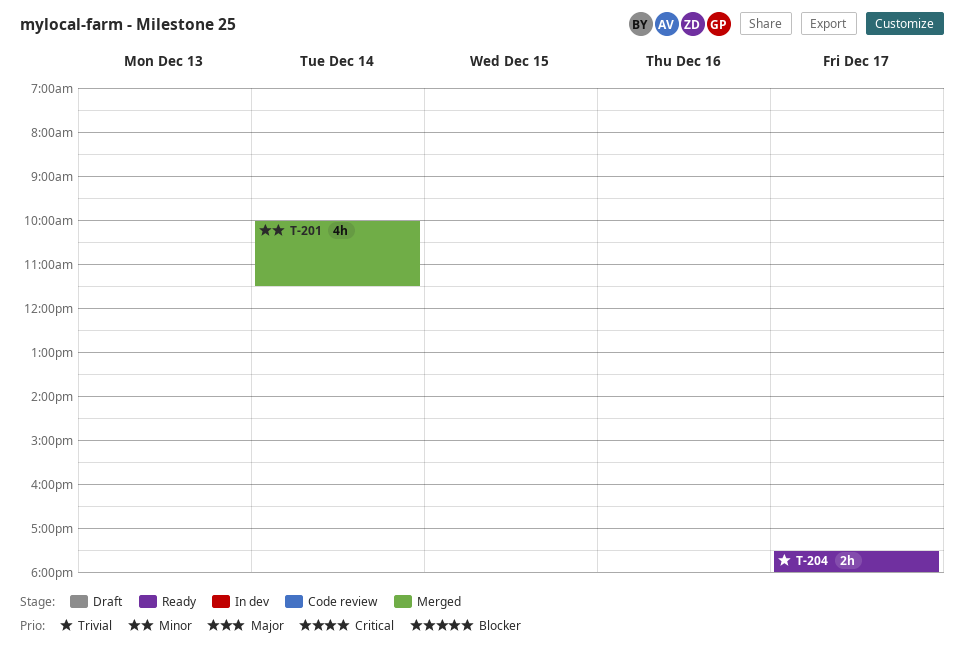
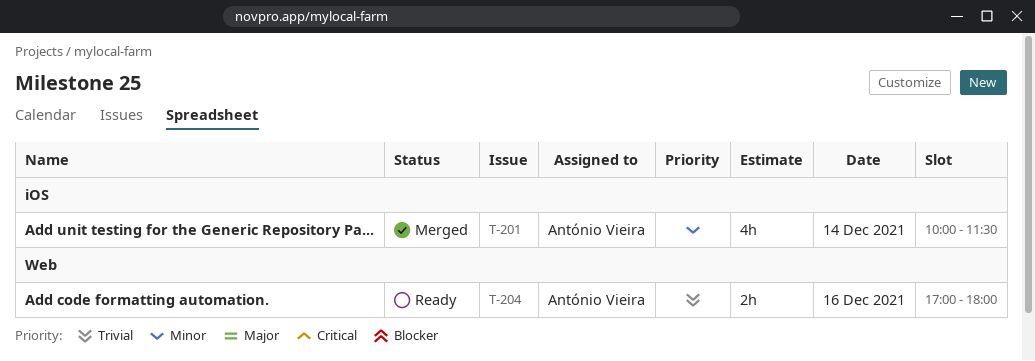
T-204, day: Dec 17 -> Dec 16
T-204, begins: 17:30 -> 17:00

